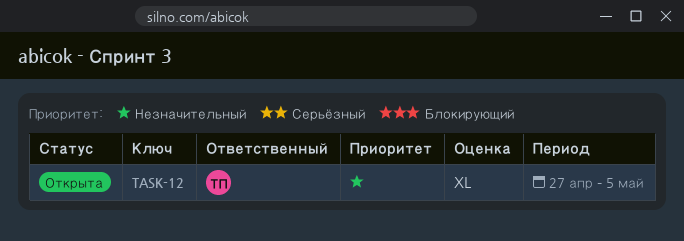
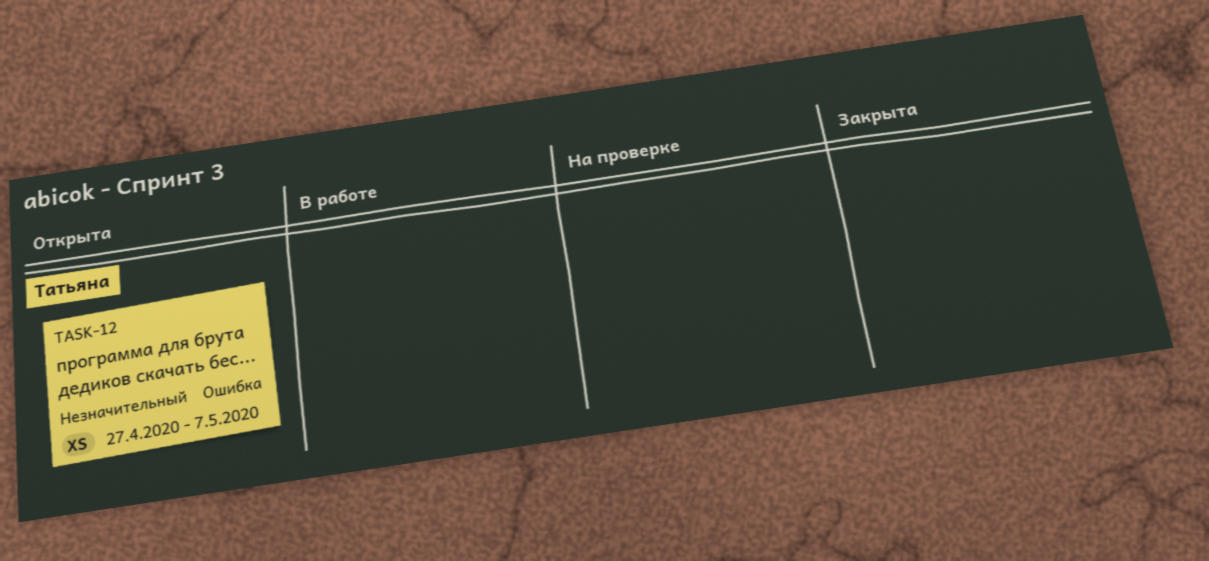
TASK-12, estimate: XL -> XS
TASK-12, due: May 5 -> May 7

